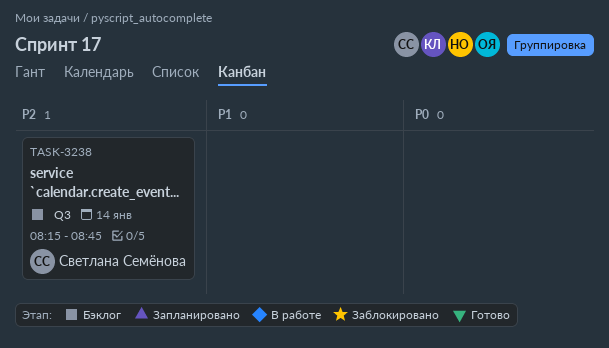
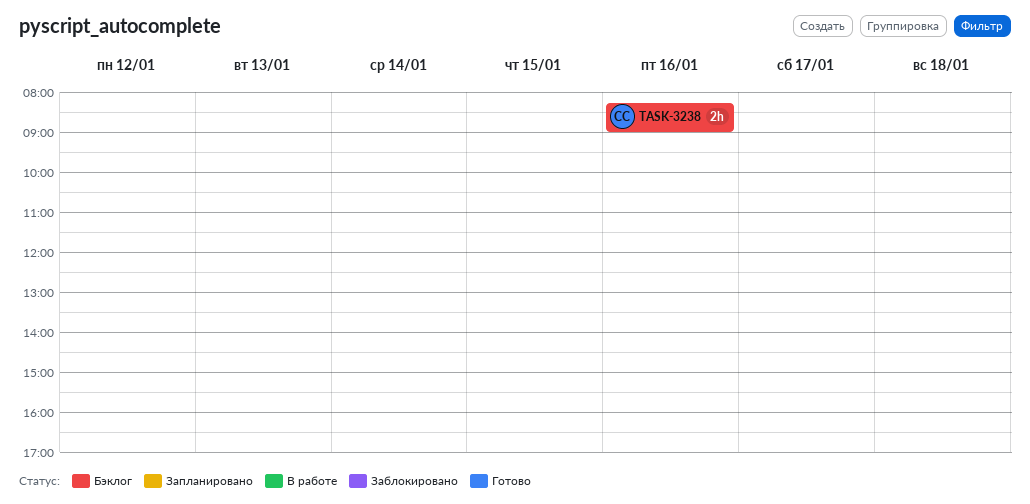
TASK-3238, day: Jan 14 -> Jan 16
TASK-3238, ends: 08:45 -> 09:00

